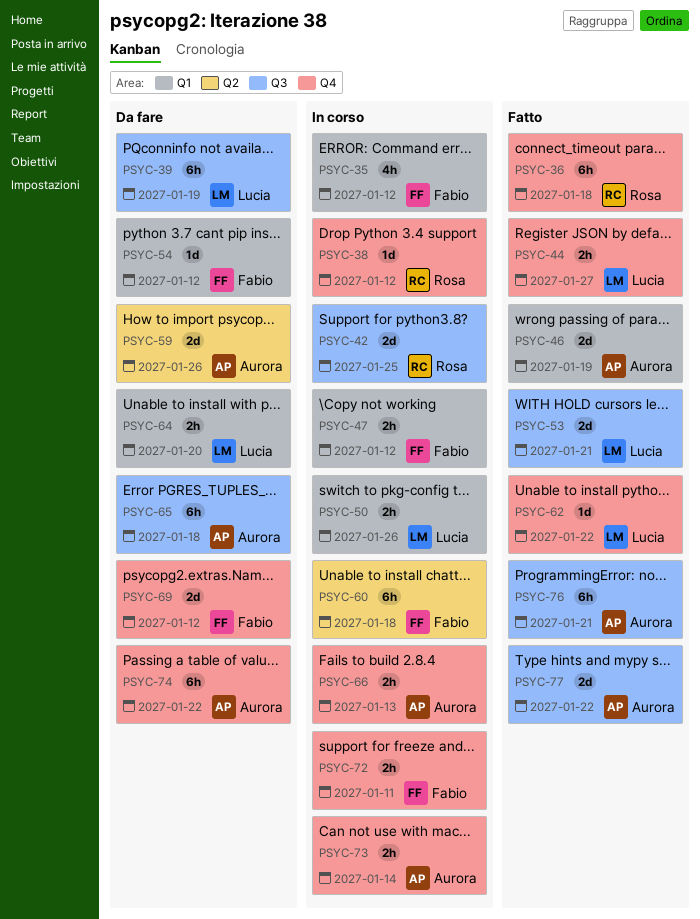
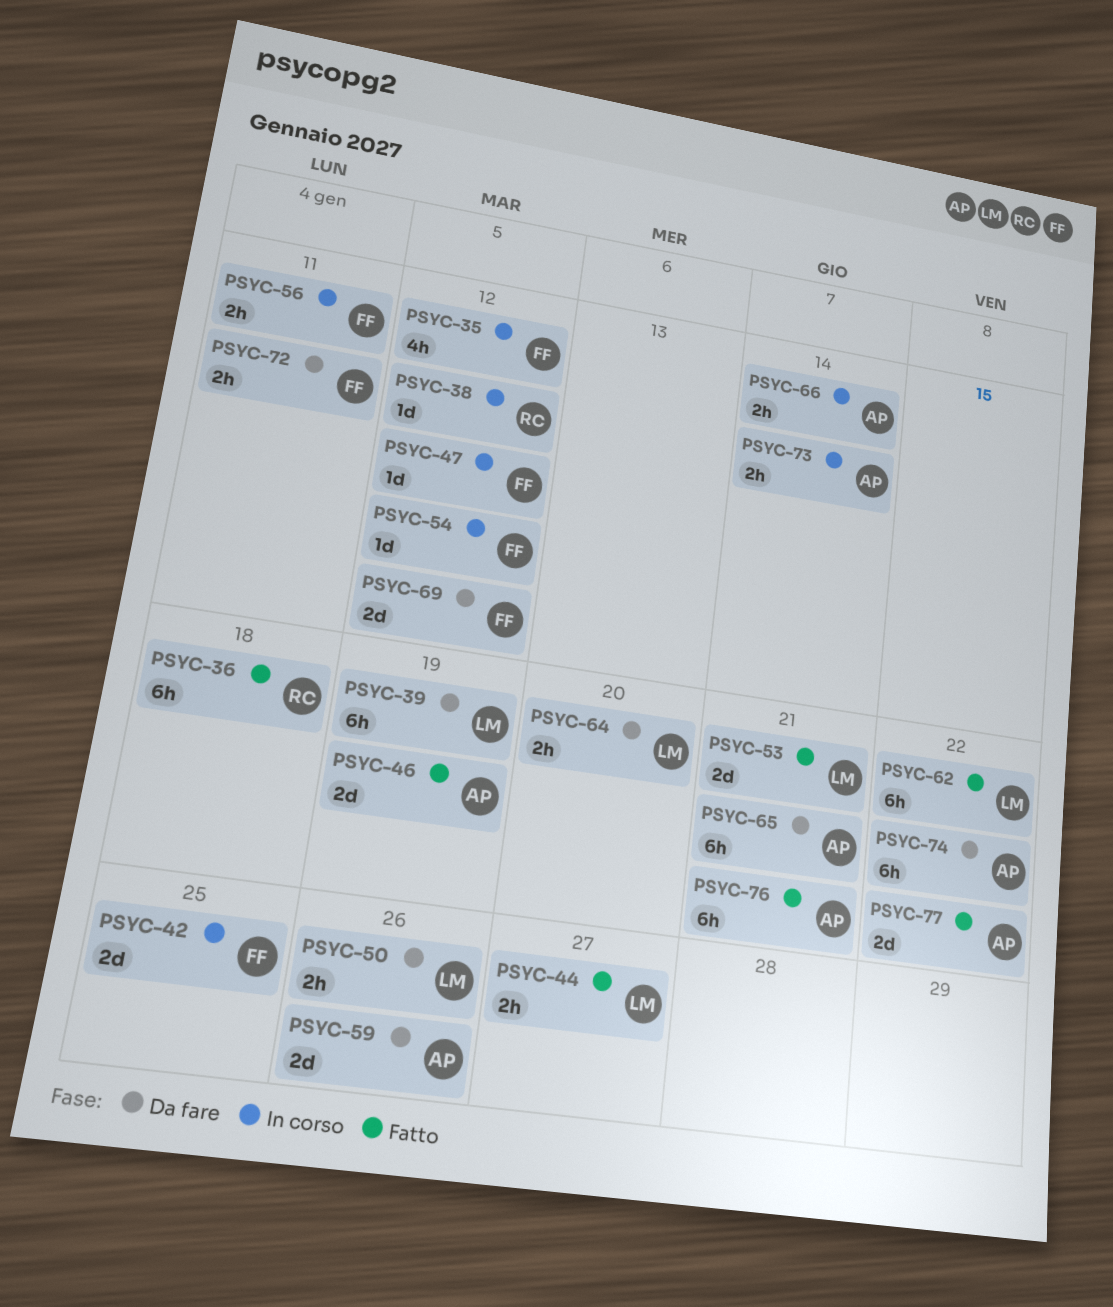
PSYC-42, owner: Rosa -> Fabio
PSYC-47, estimate: 2h -> 1d
PSYC-50, status: In corso -> Da fare
PSYC-54, status: Da fare -> In corso
PSYC-56: none -> present
PSYC-60: present -> none
PSYC-62, estimate: 1d -> 6h
PSYC-65, due: Jan 18 -> Jan 21
PSYC-66, due: Jan 13 -> Jan 14
PSYC-72, status: In corso -> Da fare

